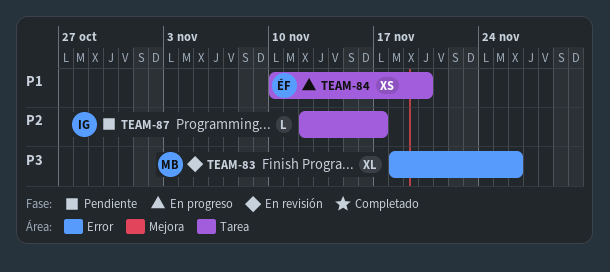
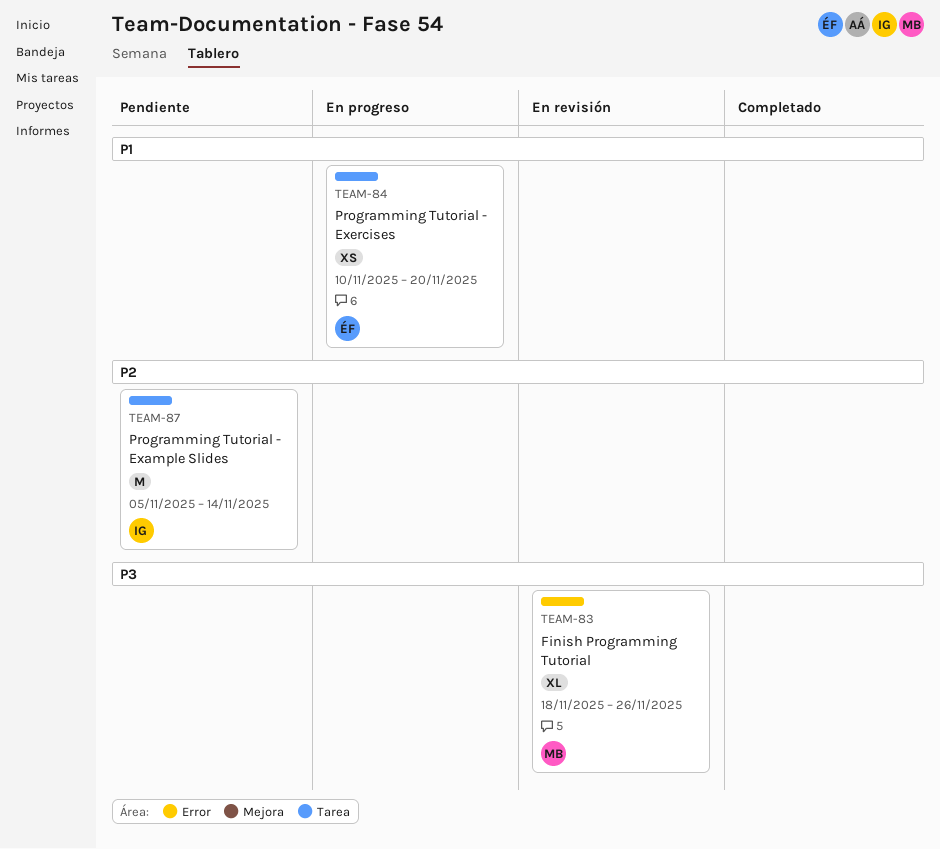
TEAM-87, estimate: L -> M
TEAM-87, start: Nov 12 -> Nov 5
TEAM-87, due: Nov 17 -> Nov 14

